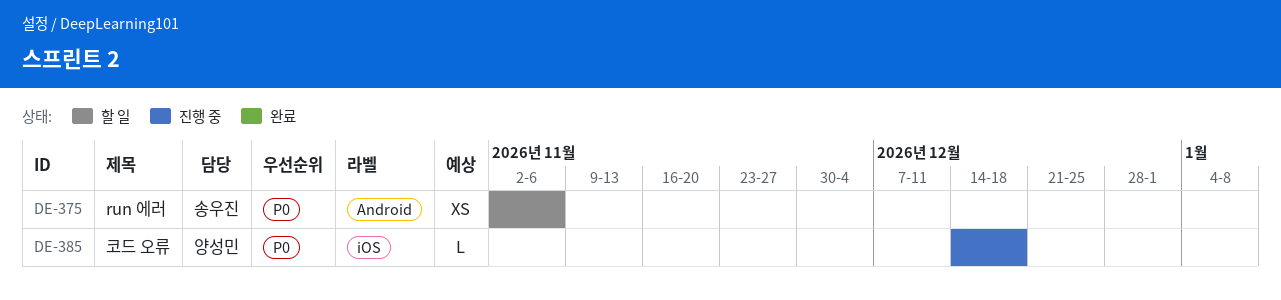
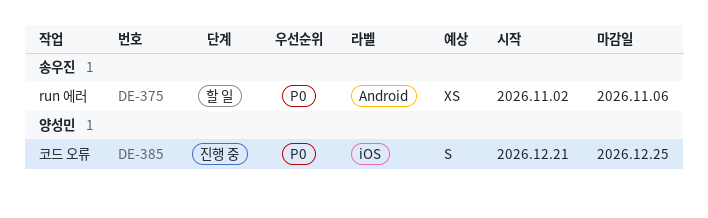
DE-385, estimate: L -> S
DE-385, start: Dec 14 -> Dec 21
DE-385, due: Dec 18 -> Dec 25

